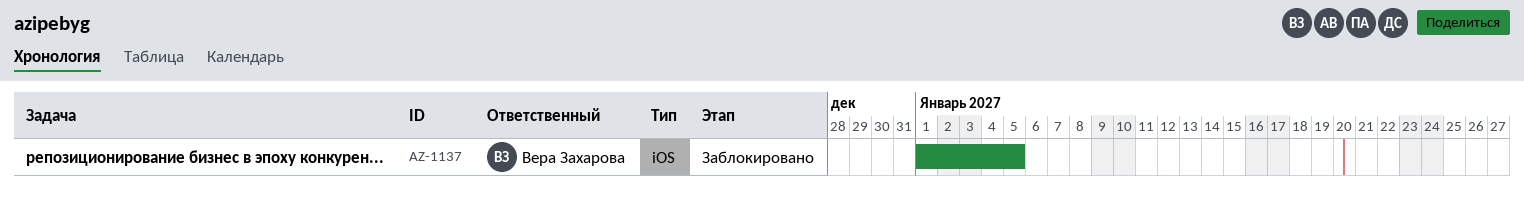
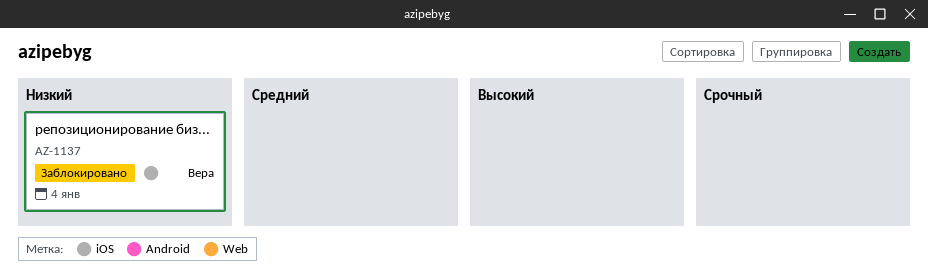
AZ-1137, due: Jan 5 -> Jan 4

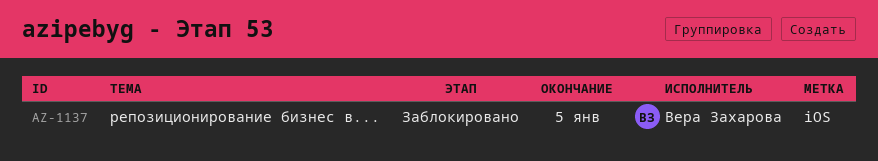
AZ-1137, due: Jan 4 -> Jan 5

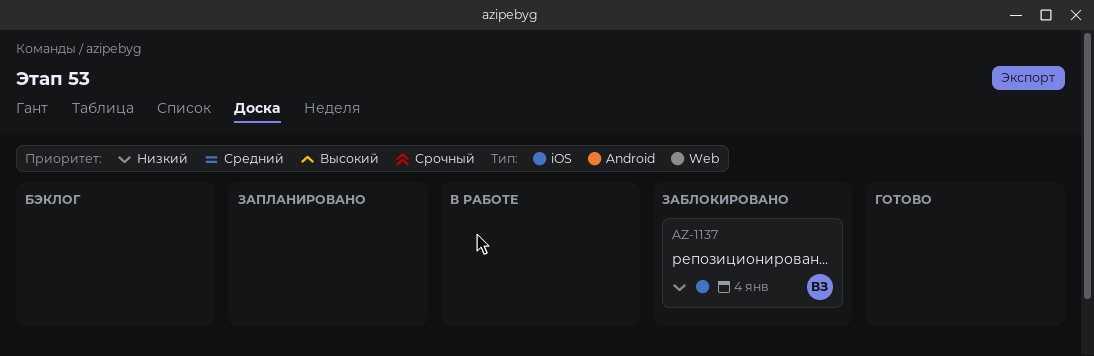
AZ-1137, due: Jan 5 -> Jan 4

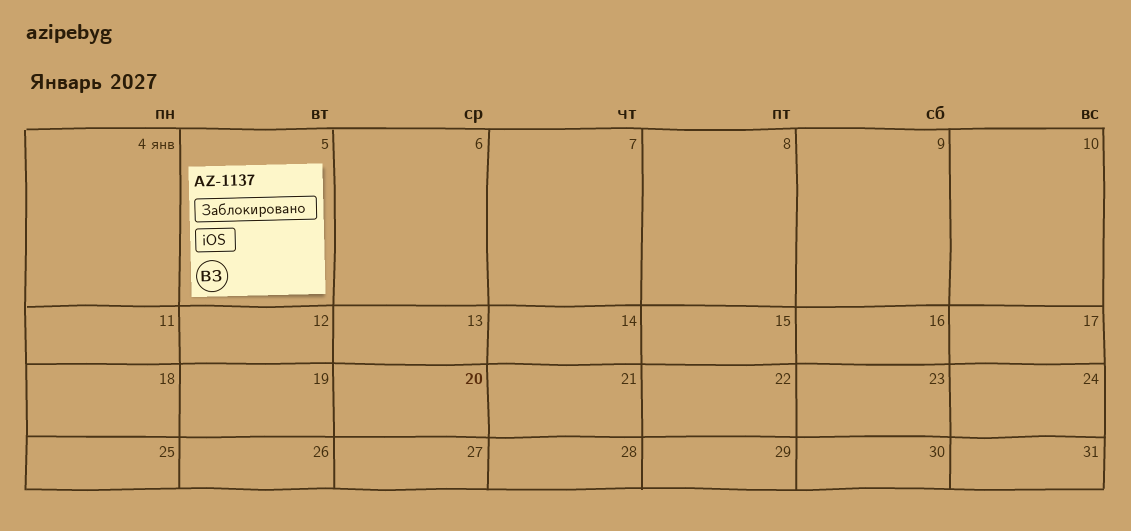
AZ-1137, due: Jan 4 -> Jan 5

